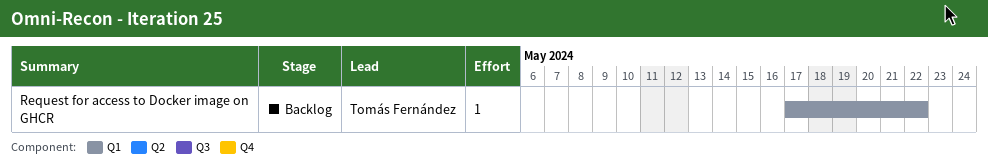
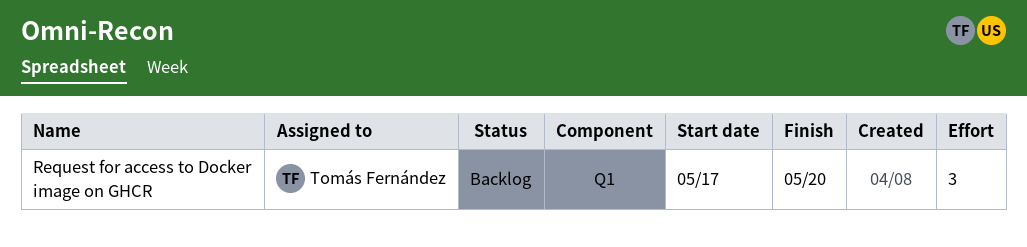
Request for access to Docker image on GHCR, estimate: 1 -> 3
Request for access to Docker image on GHCR, due: May 22 -> May 20

